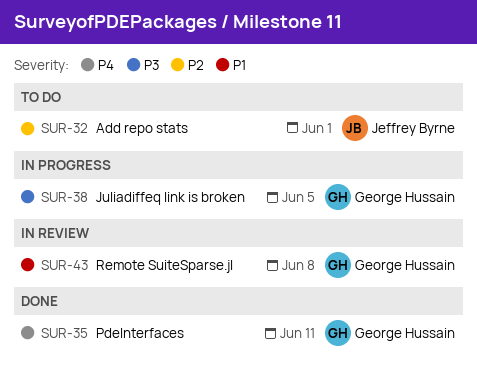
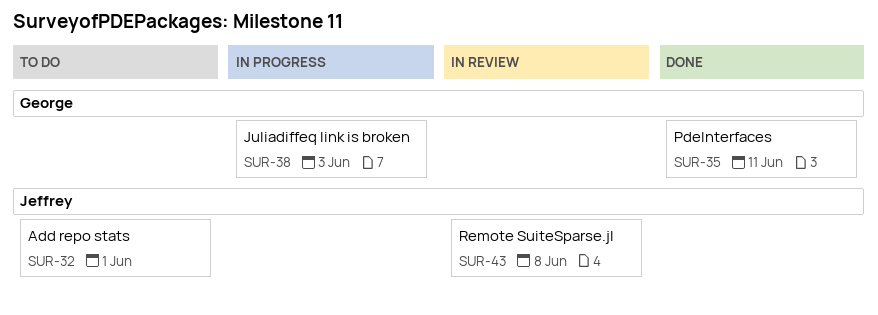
SUR-38, due: Jun 5 -> Jun 3
SUR-43, owner: George Hussain -> Jeffrey Byrne

